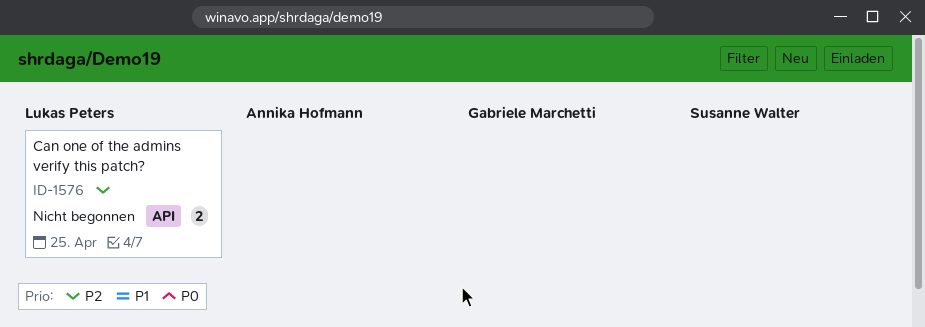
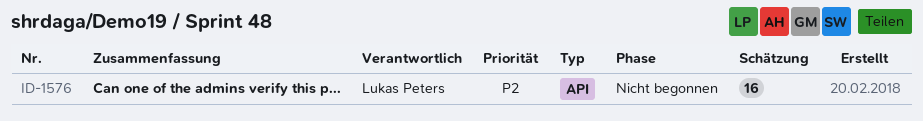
ID-1576, estimate: 2 -> 16

